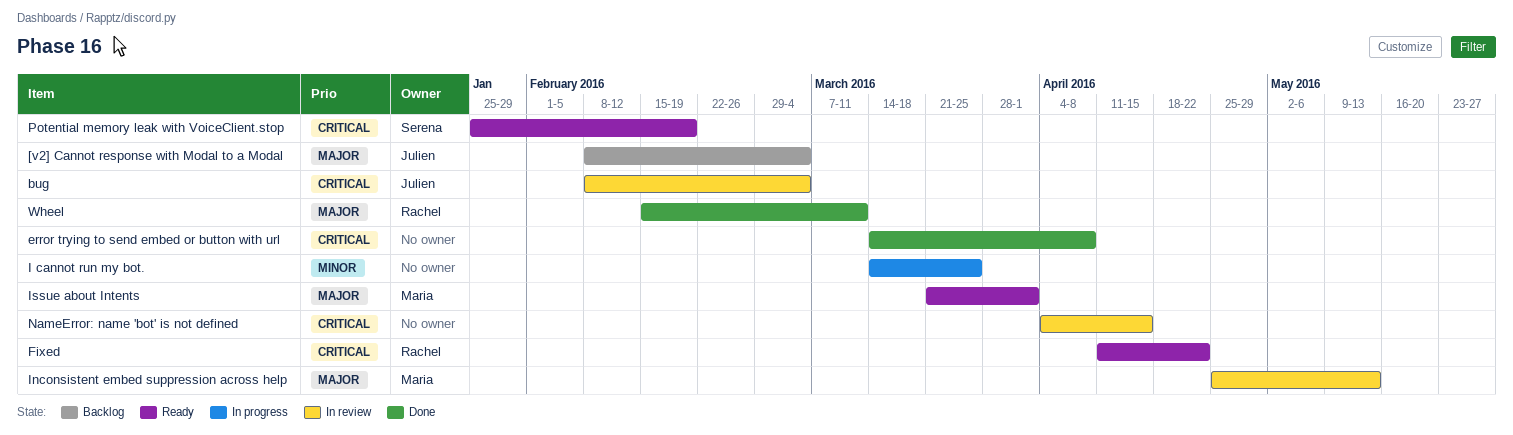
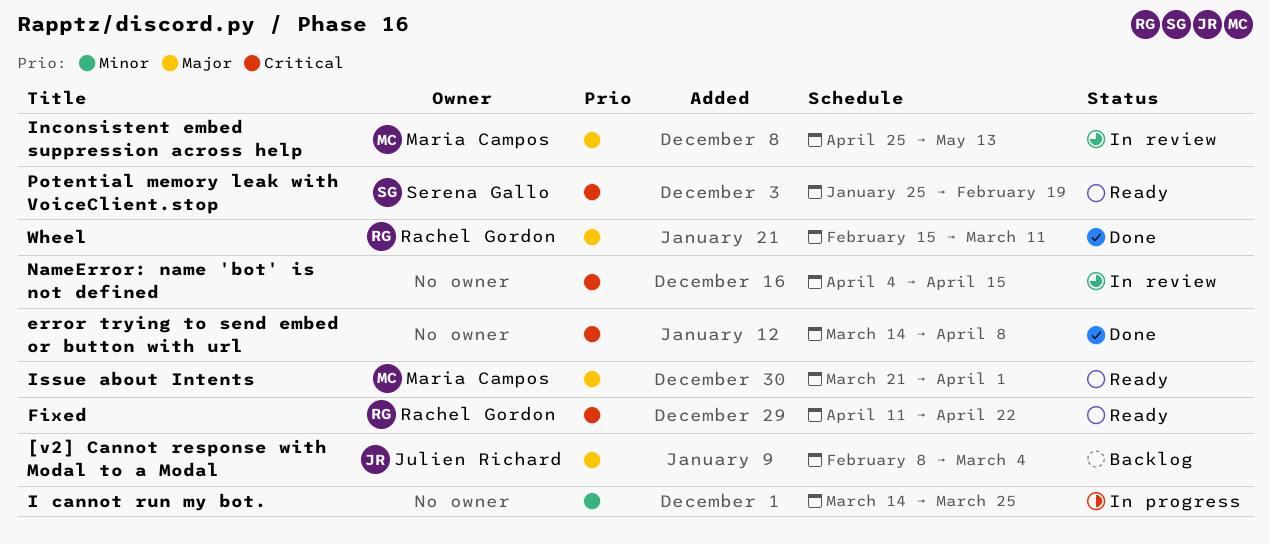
bug: present -> none

